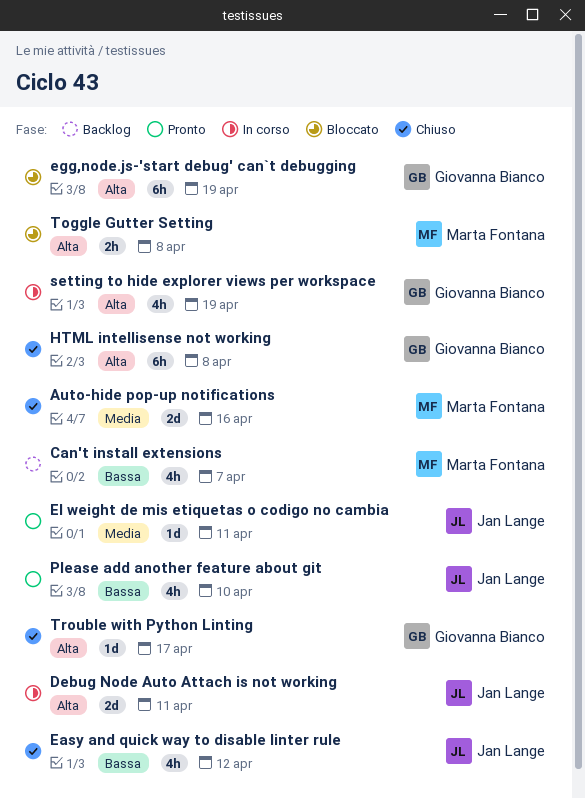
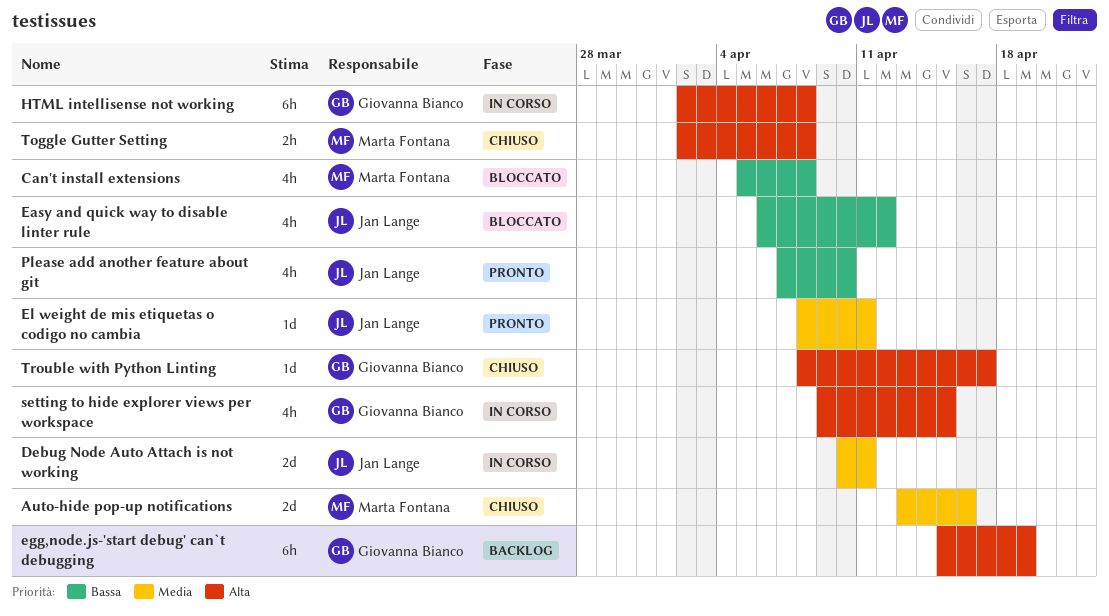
Can't install extensions, status: Backlog -> Bloccato
Can't install extensions, due: Apr 7 -> Apr 8
Debug Node Auto Attach is not working, priority: Alta -> Media
Easy and quick way to disable linter rule, status: Chiuso -> Bloccato
egg,node.js-'start debug' can`t debugging, status: Bloccato -> Backlog
HTML intellisense not working, status: Chiuso -> In corso
setting to hide explorer views per workspace, due: Apr 19 -> Apr 15
Toggle Gutter Setting, status: Bloccato -> Chiuso

